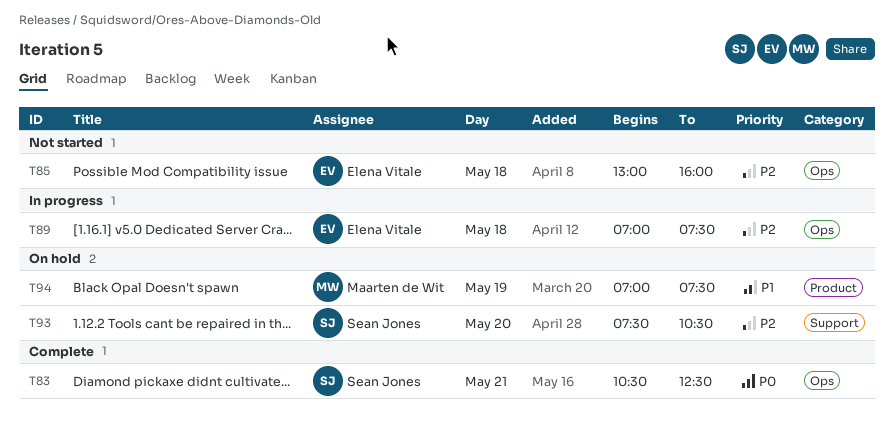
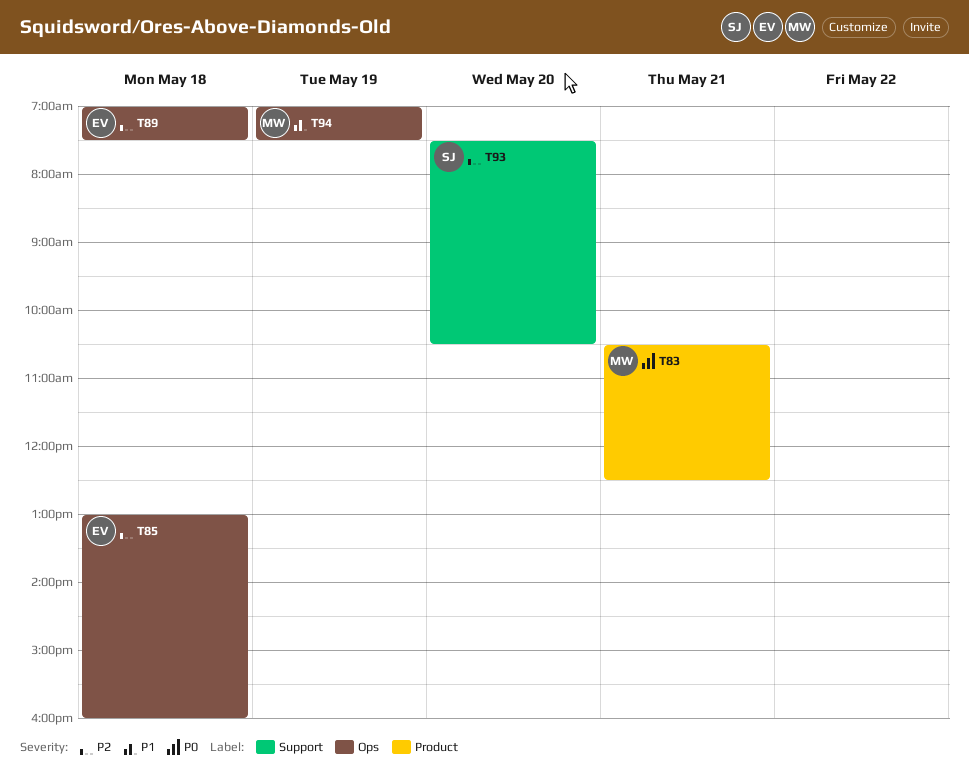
T83, owner: Sean Jones -> Maarten de Wit
T83, label: Ops -> Product
T94, label: Product -> Ops

